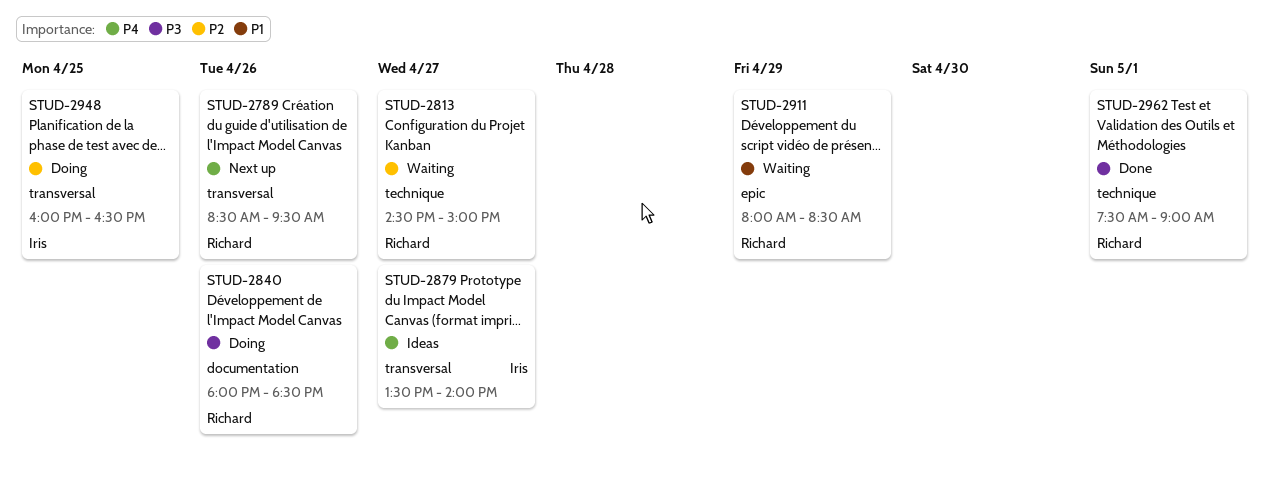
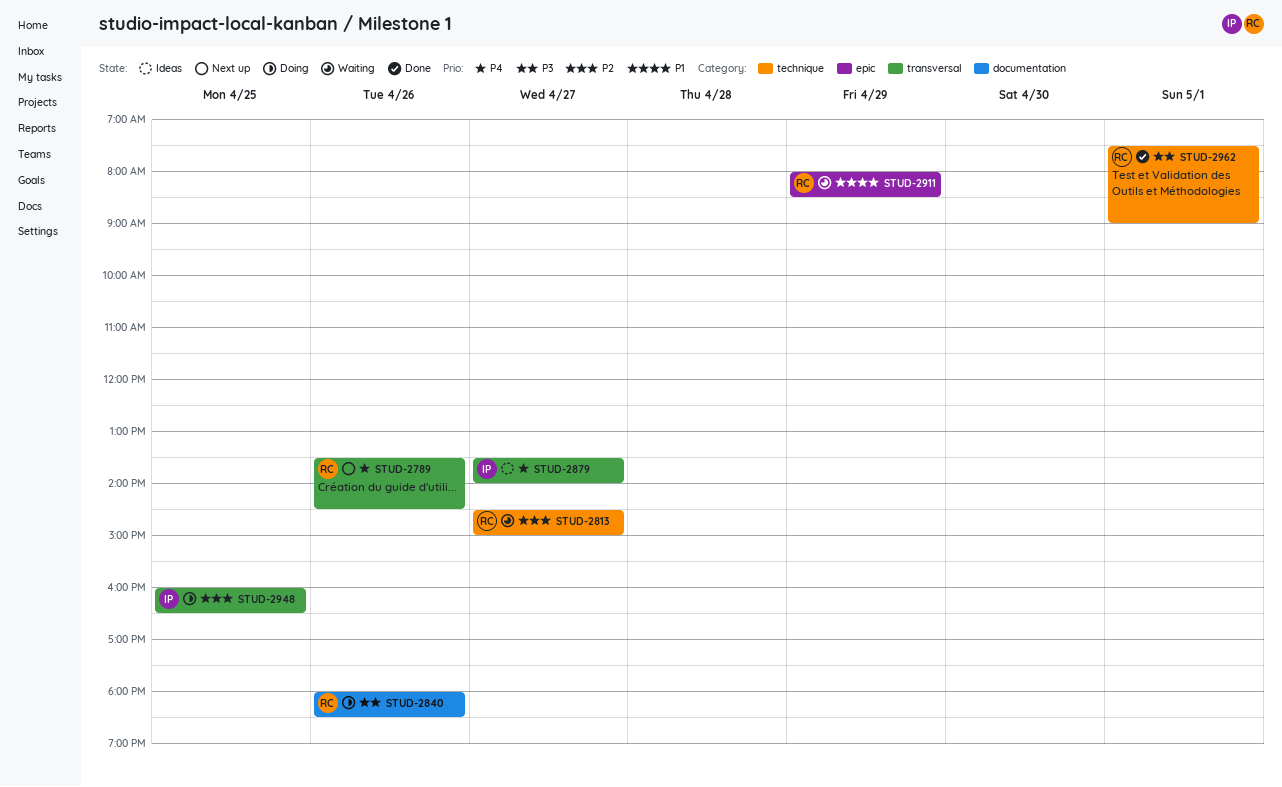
STUD-2789, begins: 08:30 -> 13:30
STUD-2789, ends: 09:30 -> 14:30

